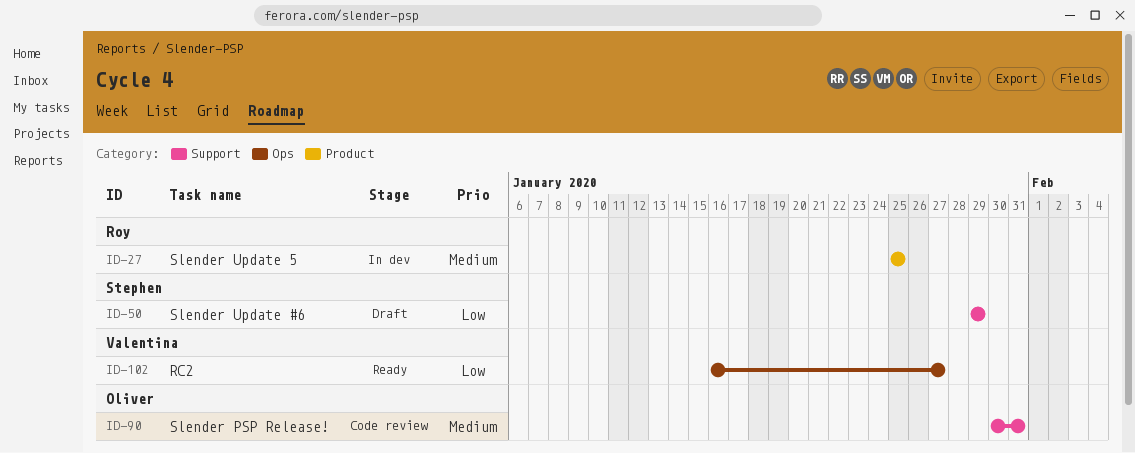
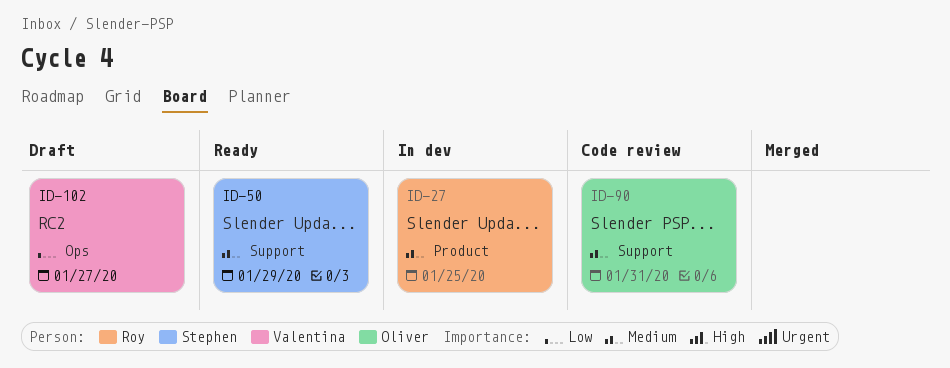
ID-50, status: Draft -> Ready
ID-50, priority: Low -> Medium
ID-102, status: Ready -> Draft

